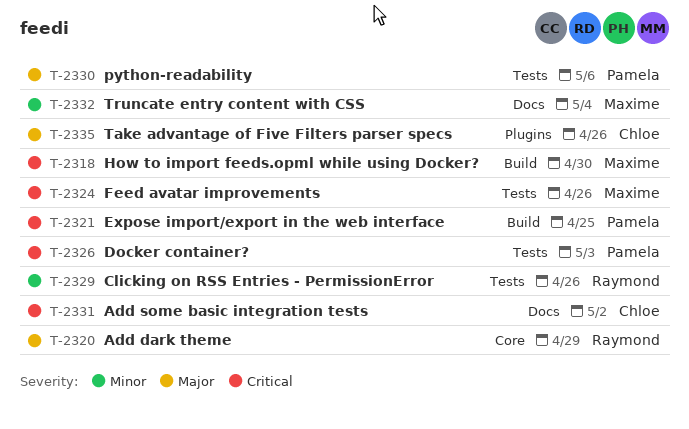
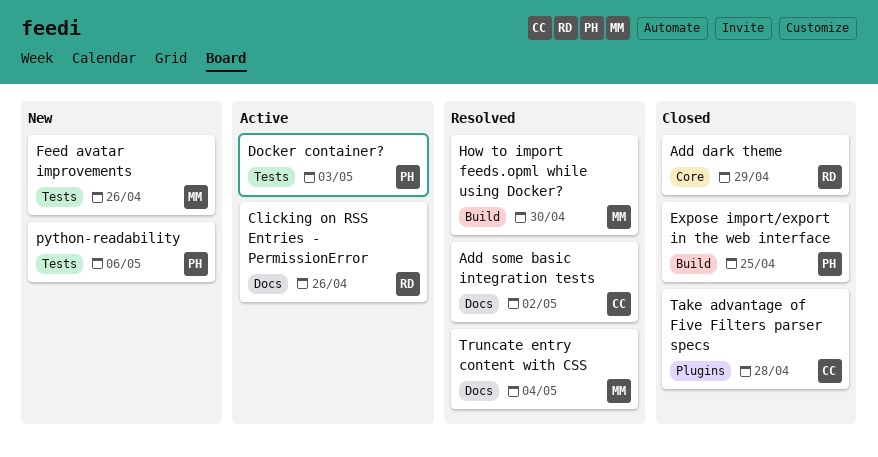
Clicking on RSS Entries - PermissionError, label: Tests -> Docs
Take advantage of Five Filters parser specs, due: Apr 26 -> Apr 28

